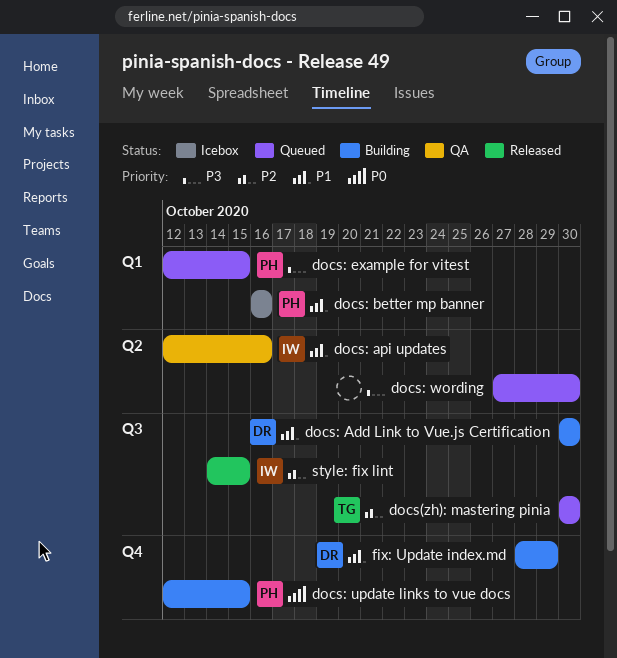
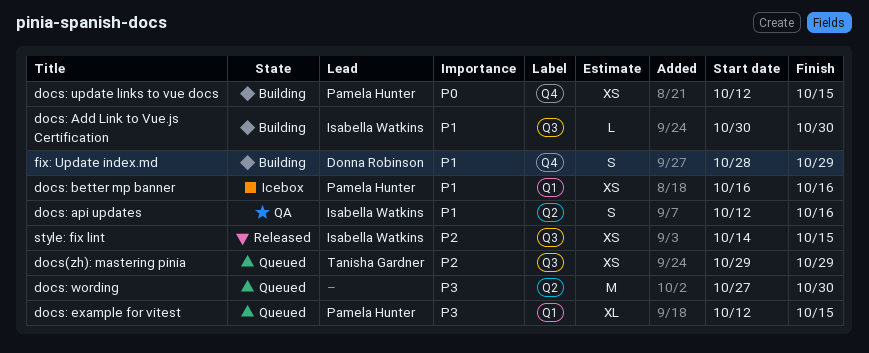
docs(zh): mastering pinia, start: Oct 30 -> Oct 29
docs(zh): mastering pinia, due: Oct 30 -> Oct 29
docs: Add Link to Vue.js Certification, owner: Donna Robinson -> Isabella Watkins

